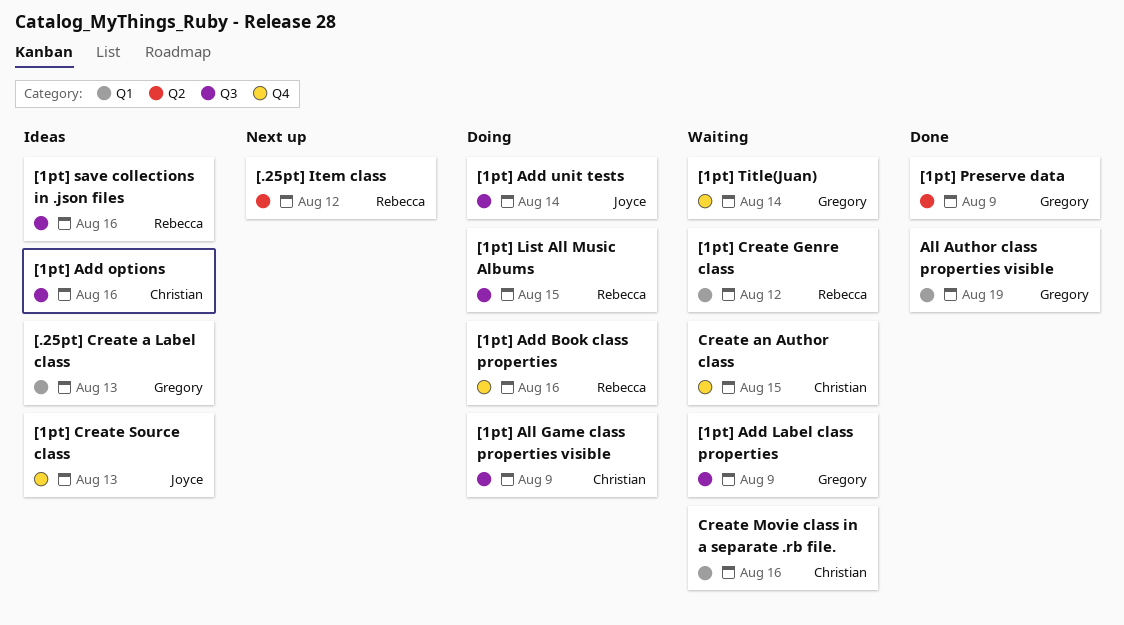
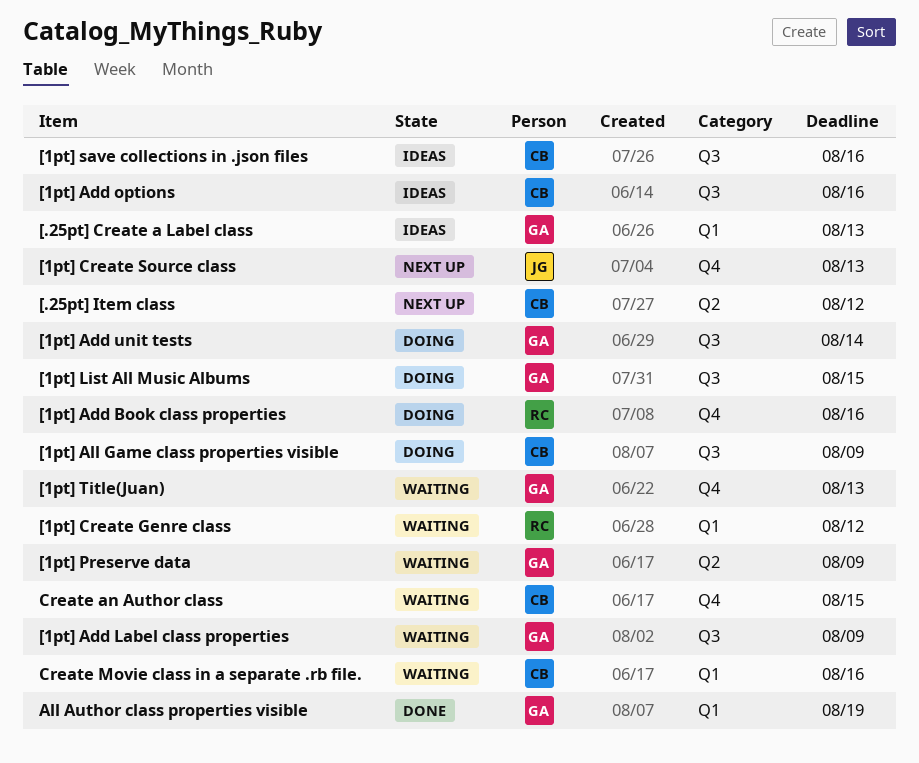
[.25pt] Item class, owner: Rebecca -> Christian
[1pt] Add unit tests, owner: Joyce -> Gregory
[1pt] Create Source class, status: Ideas -> Next up
[1pt] List All Music Albums, owner: Rebecca -> Gregory
[1pt] Preserve data, status: Done -> Waiting
[1pt] save collections in .json files, owner: Rebecca -> Christian
[1pt] Title(Juan), due: Aug 14 -> Aug 13

